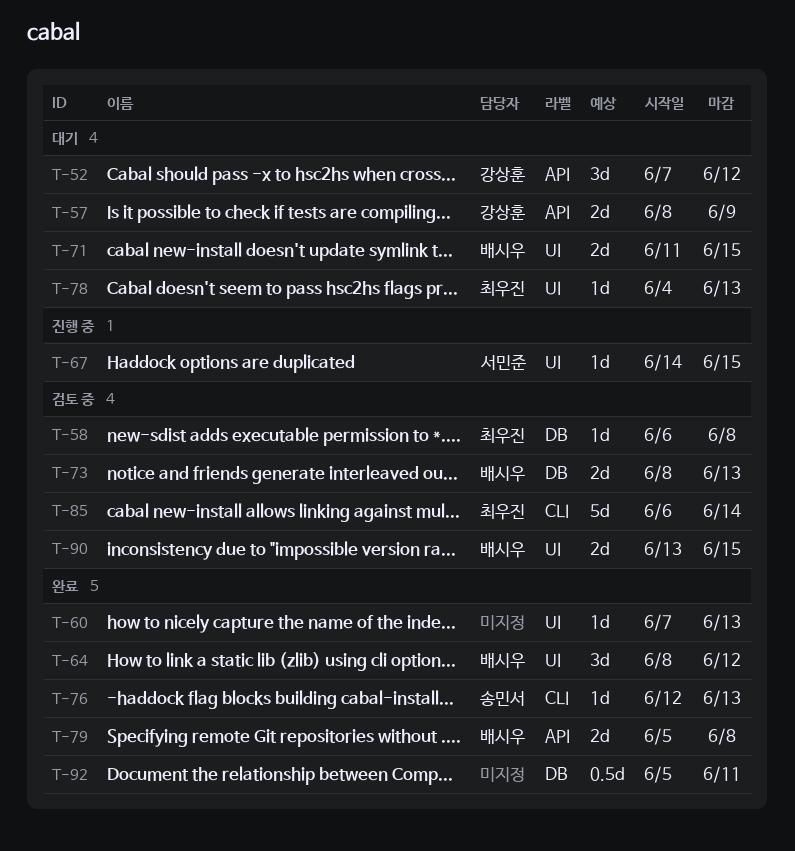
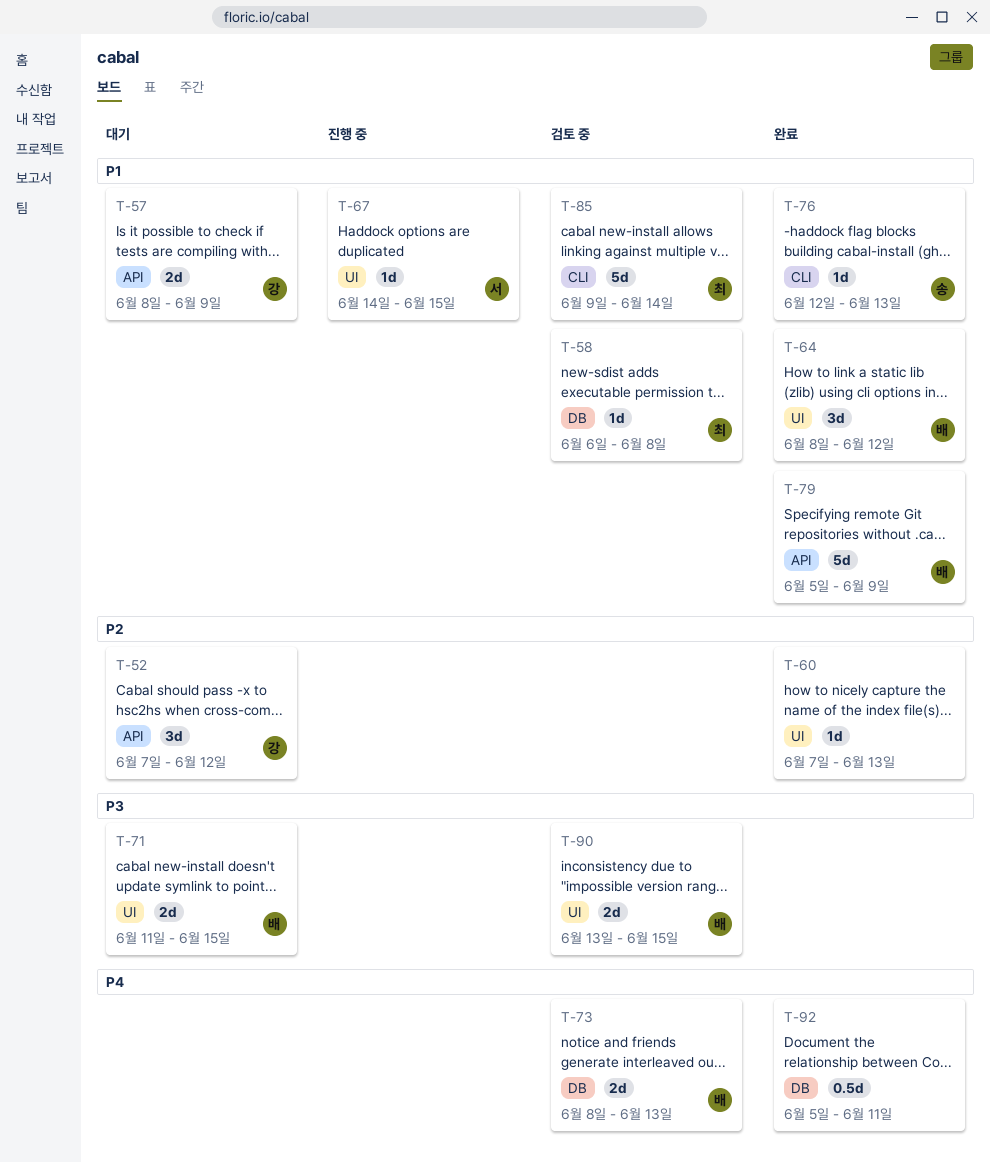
T-78: present -> none
T-79, estimate: 2d -> 5d
T-79, due: Jun 8 -> Jun 9
T-85, start: Jun 6 -> Jun 9

